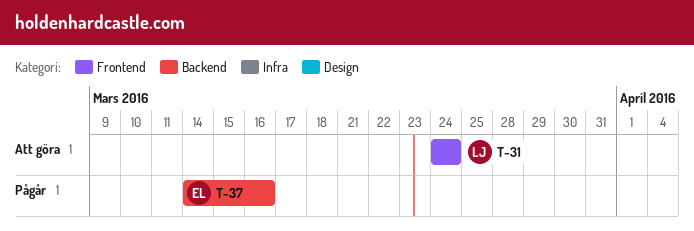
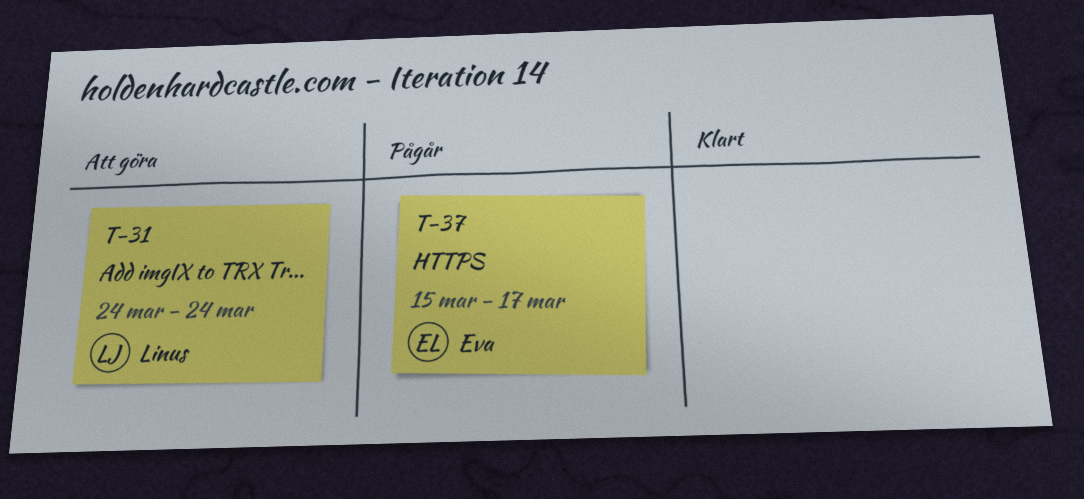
T-37, start: Mar 14 -> Mar 15
T-37, due: Mar 16 -> Mar 17

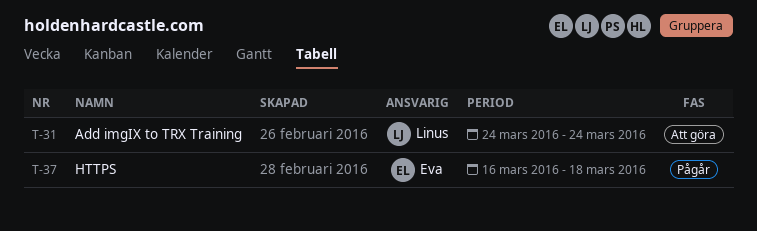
T-37, start: Mar 15 -> Mar 16
T-37, due: Mar 17 -> Mar 18

